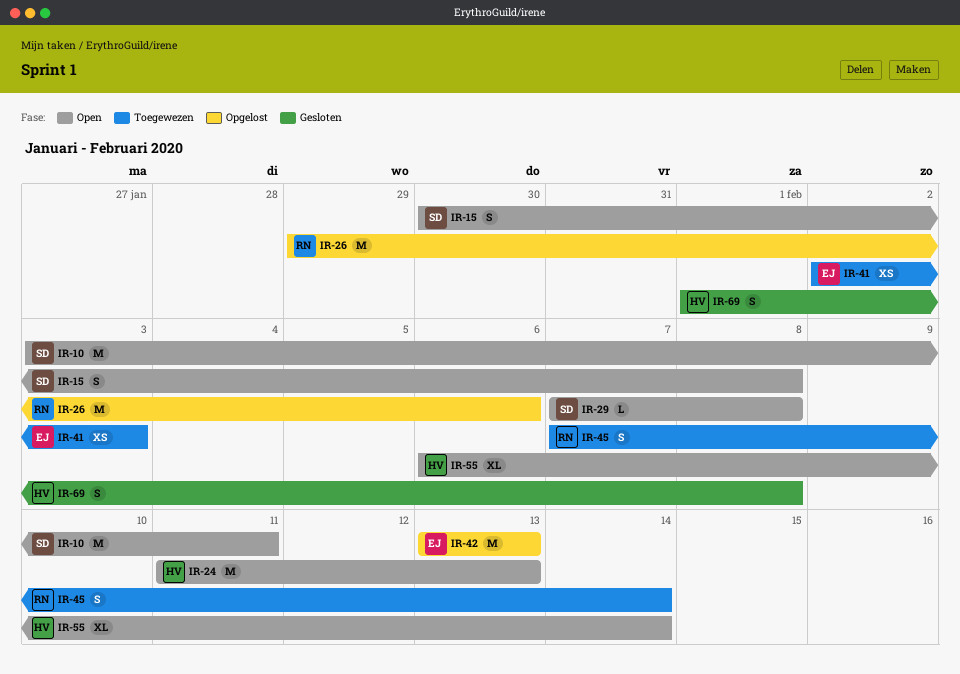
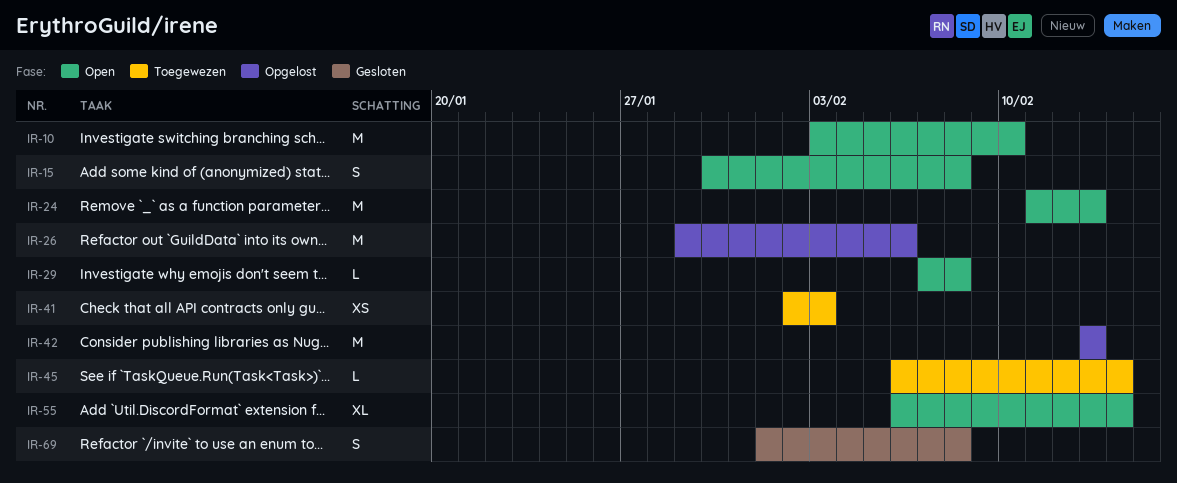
IR-10, due: Feb 11 -> Feb 10
IR-45, estimate: S -> L
IR-45, start: Feb 7 -> Feb 6

